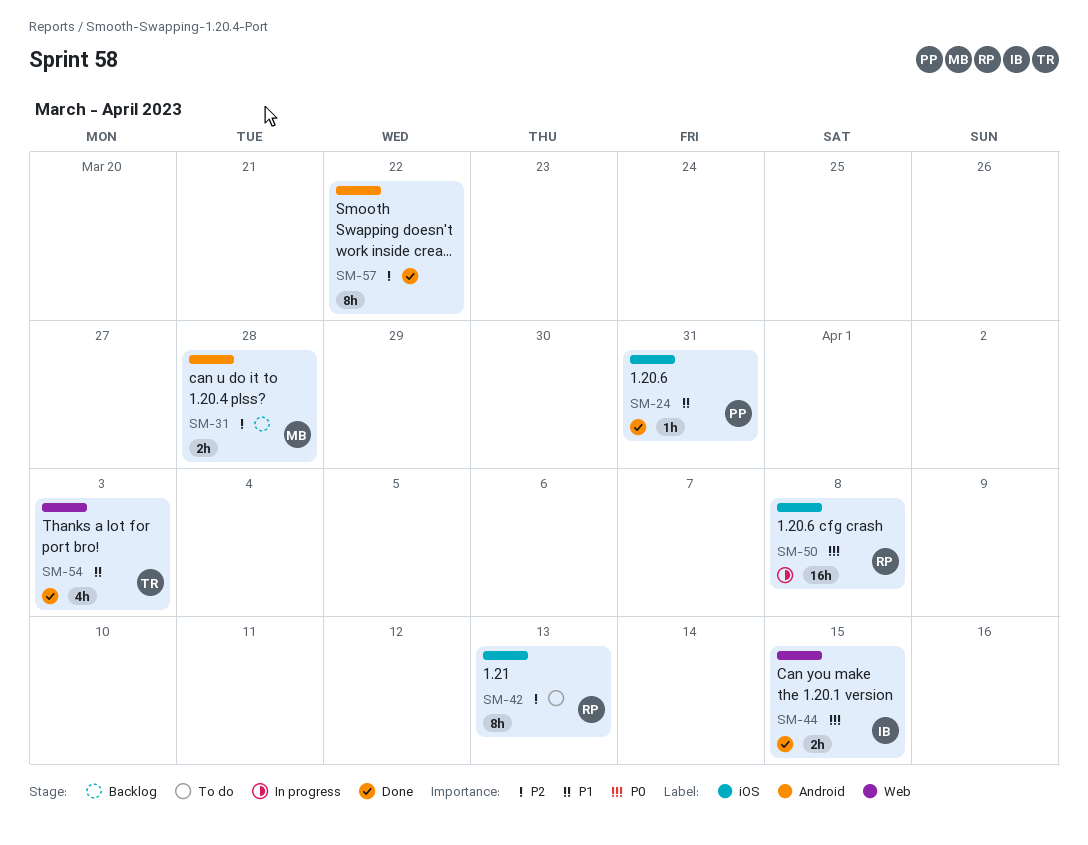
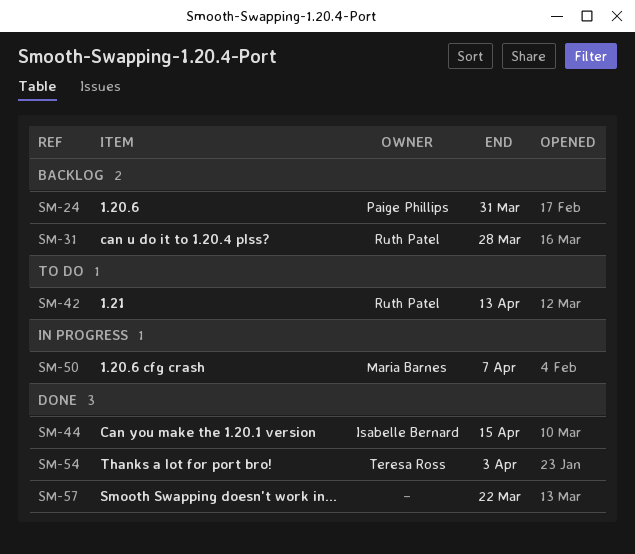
SM-24, status: Done -> Backlog
SM-31, owner: Maria Barnes -> Ruth Patel
SM-50, owner: Ruth Patel -> Maria Barnes
SM-50, due: Apr 8 -> Apr 7

